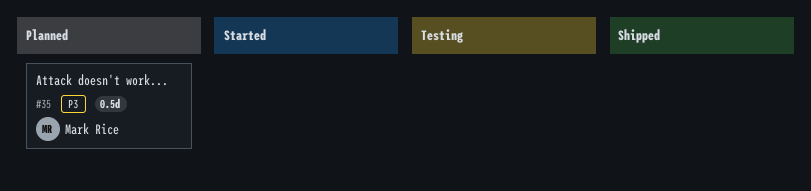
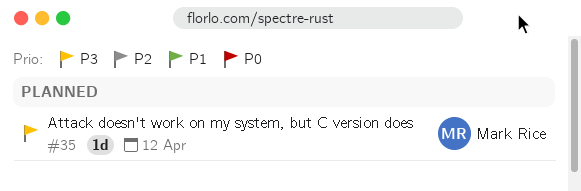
#35, estimate: 0.5d -> 1d

